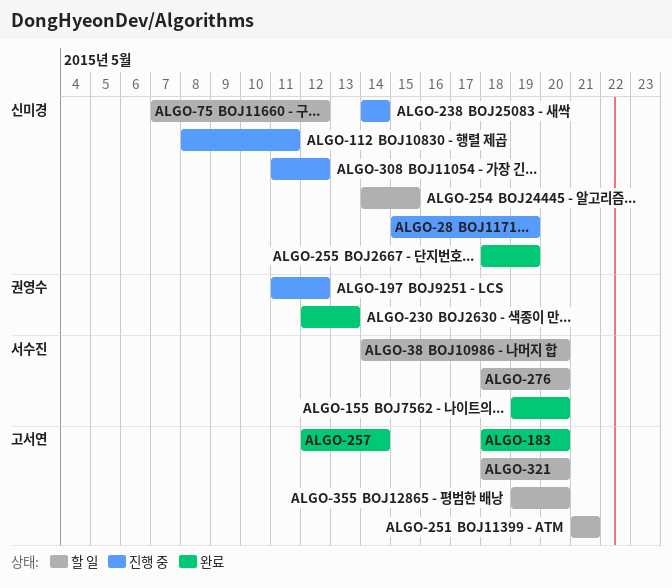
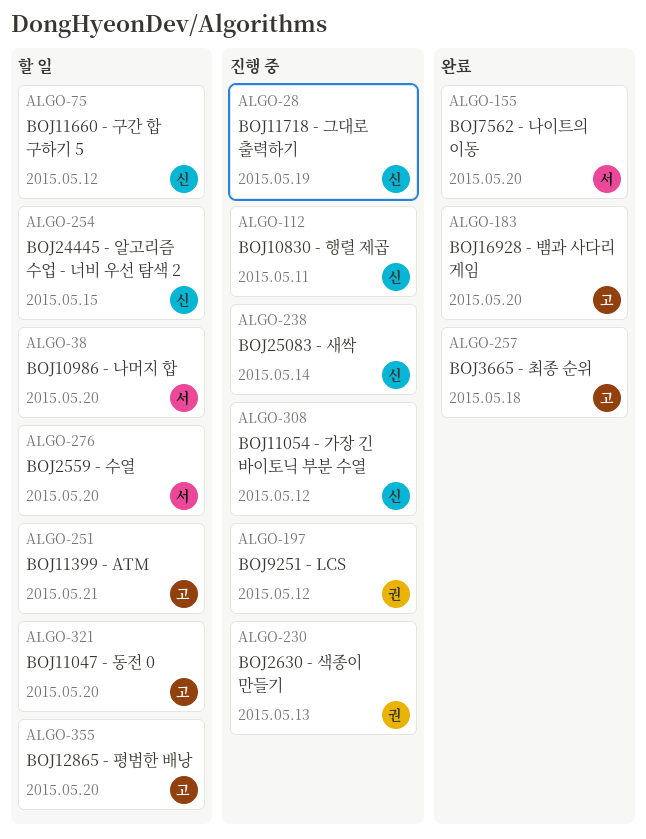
ALGO-230, status: 완료 -> 진행 중
ALGO-255: present -> none
ALGO-257, due: May 14 -> May 18

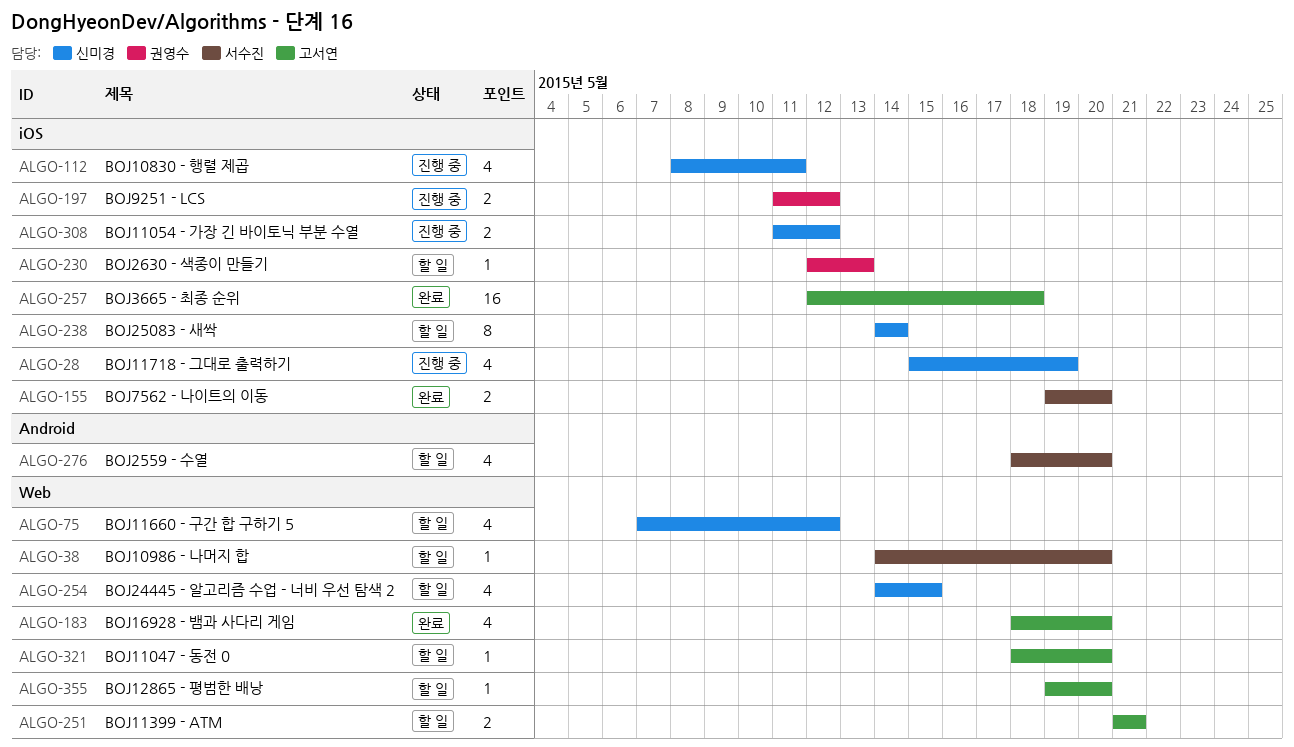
ALGO-230, status: 진행 중 -> 할 일
ALGO-238, status: 진행 중 -> 할 일

